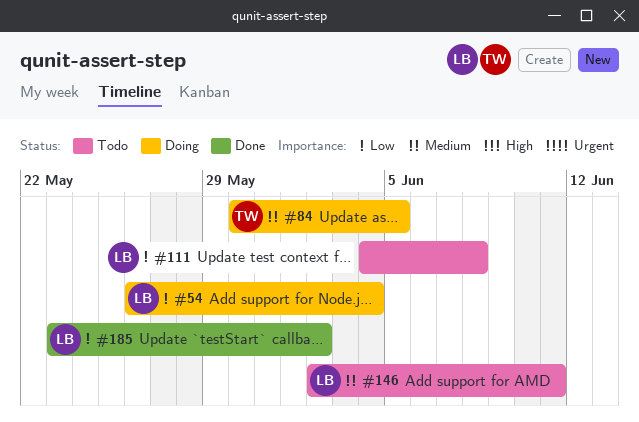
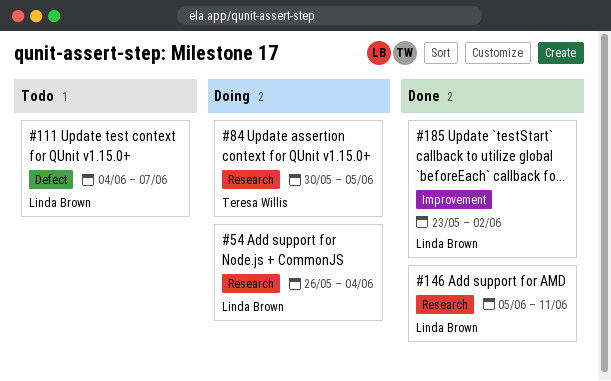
#111, due: Jun 8 -> Jun 7
#146, status: Todo -> Done
#146, start: Jun 2 -> Jun 5

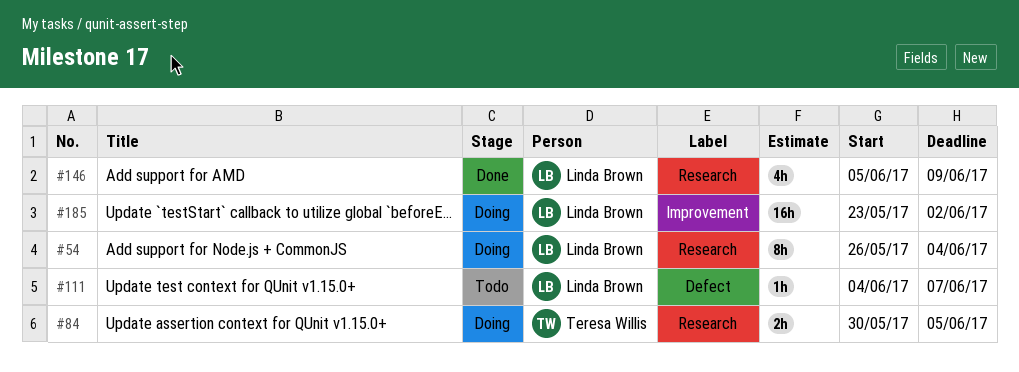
#146, due: Jun 11 -> Jun 9
#185, status: Done -> Doing

